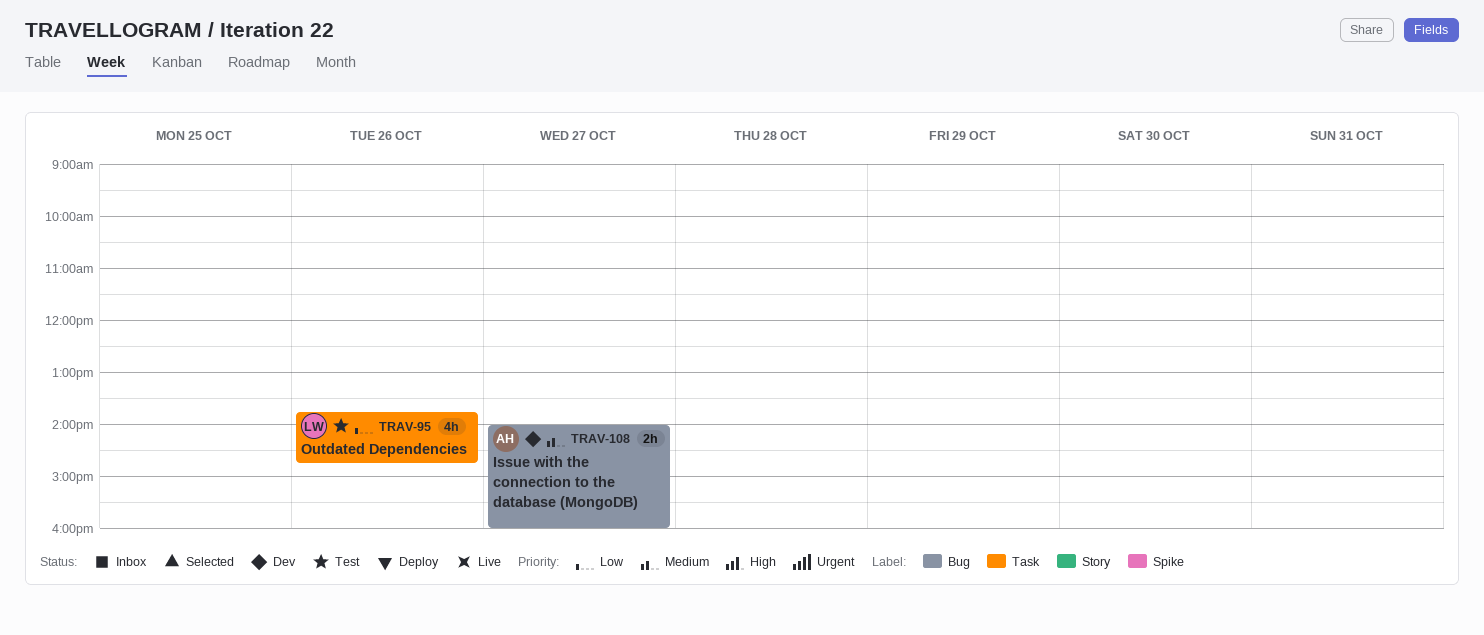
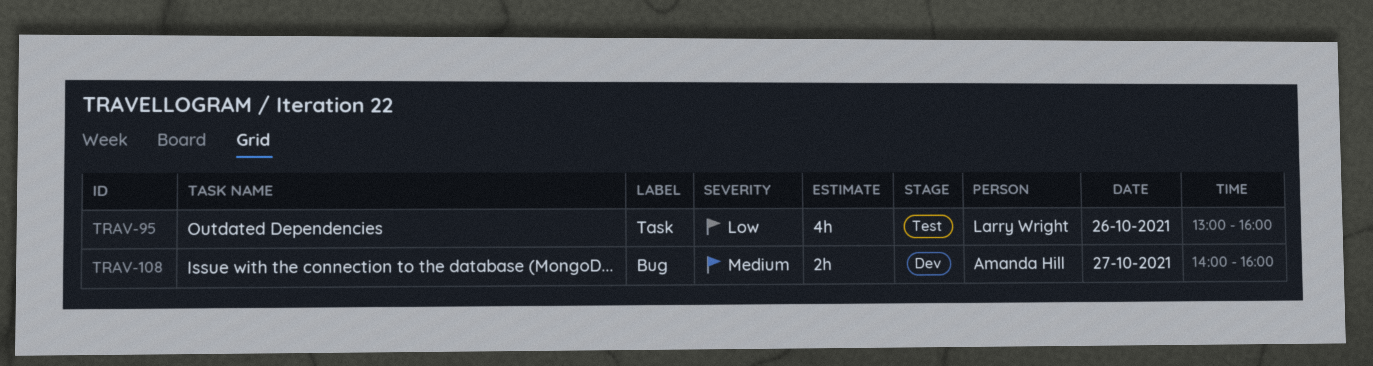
TRAV-95, begins: 13:45 -> 13:00
TRAV-95, ends: 14:45 -> 16:00

